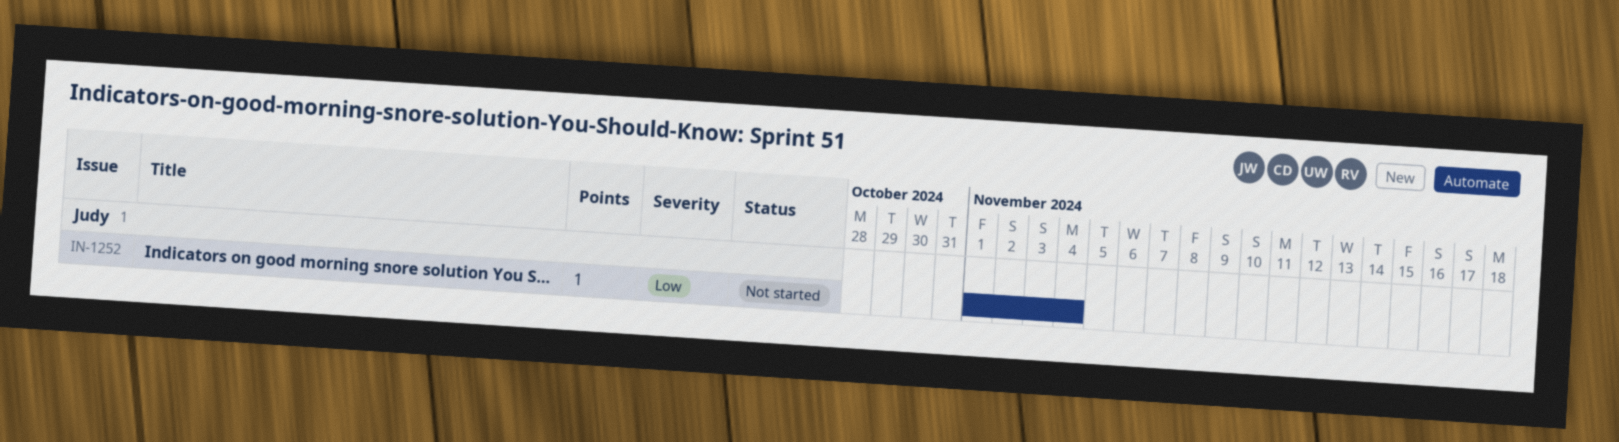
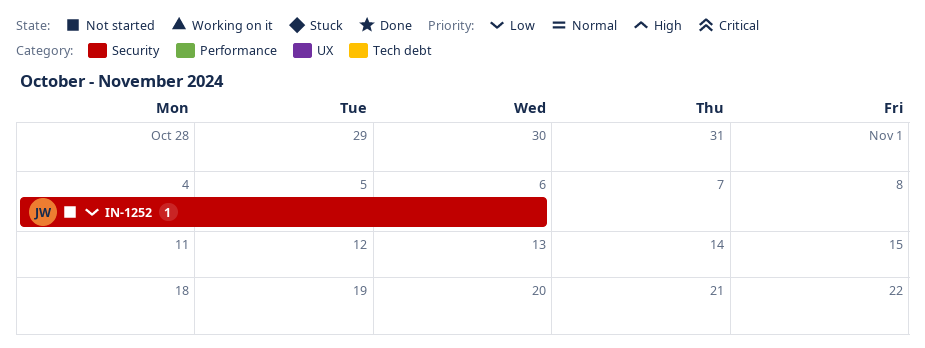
IN-1252, start: Nov 1 -> Nov 4
IN-1252, due: Nov 4 -> Nov 6

